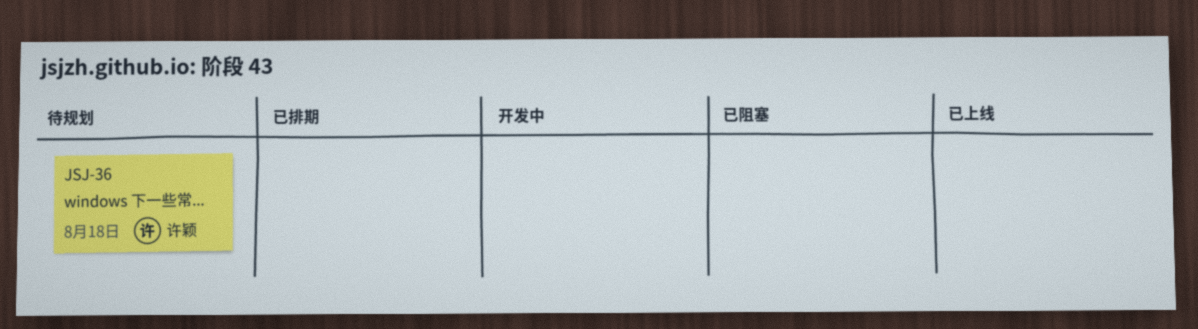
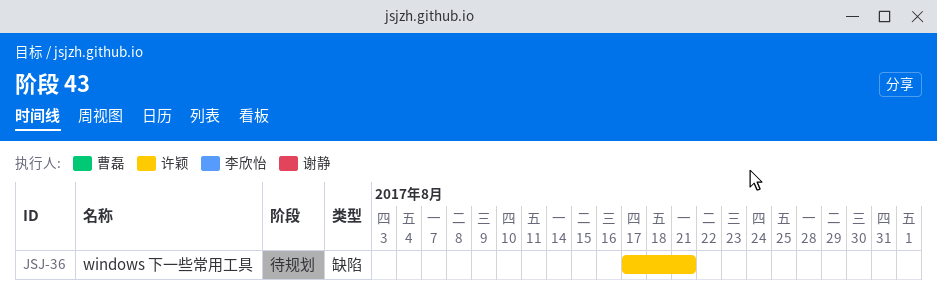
JSJ-36, due: Aug 18 -> Aug 21

